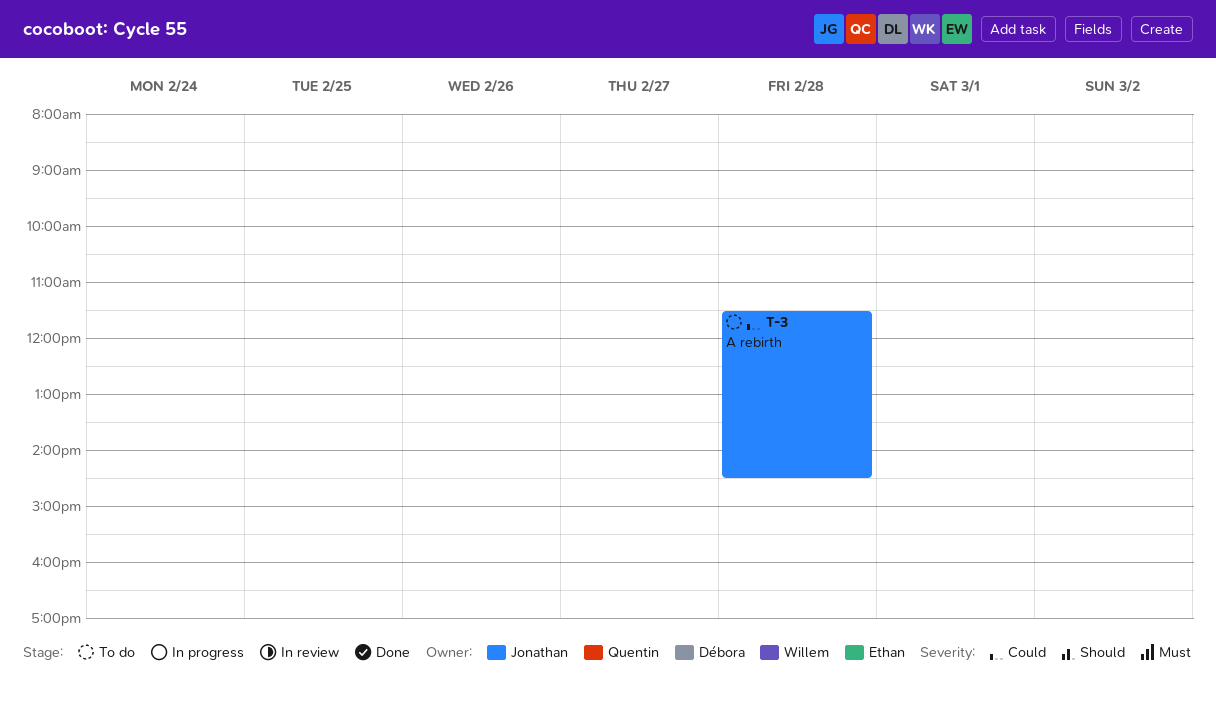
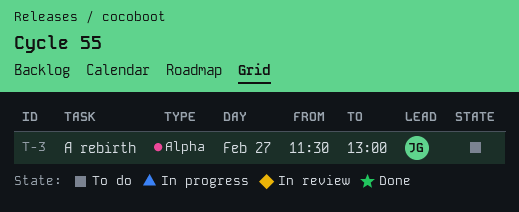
T-3, day: Feb 28 -> Feb 27
T-3, ends: 14:30 -> 13:00

